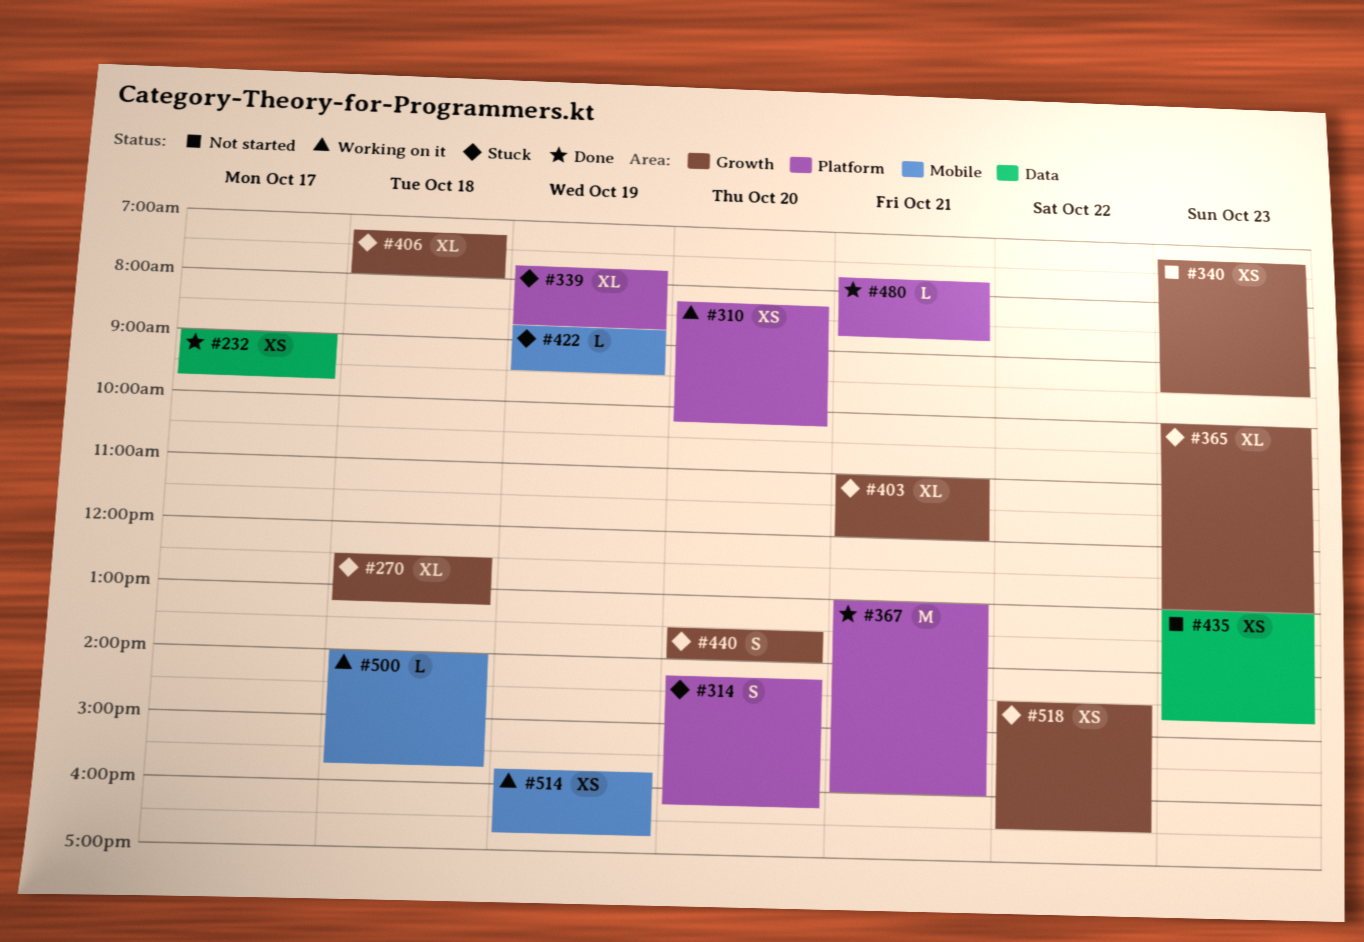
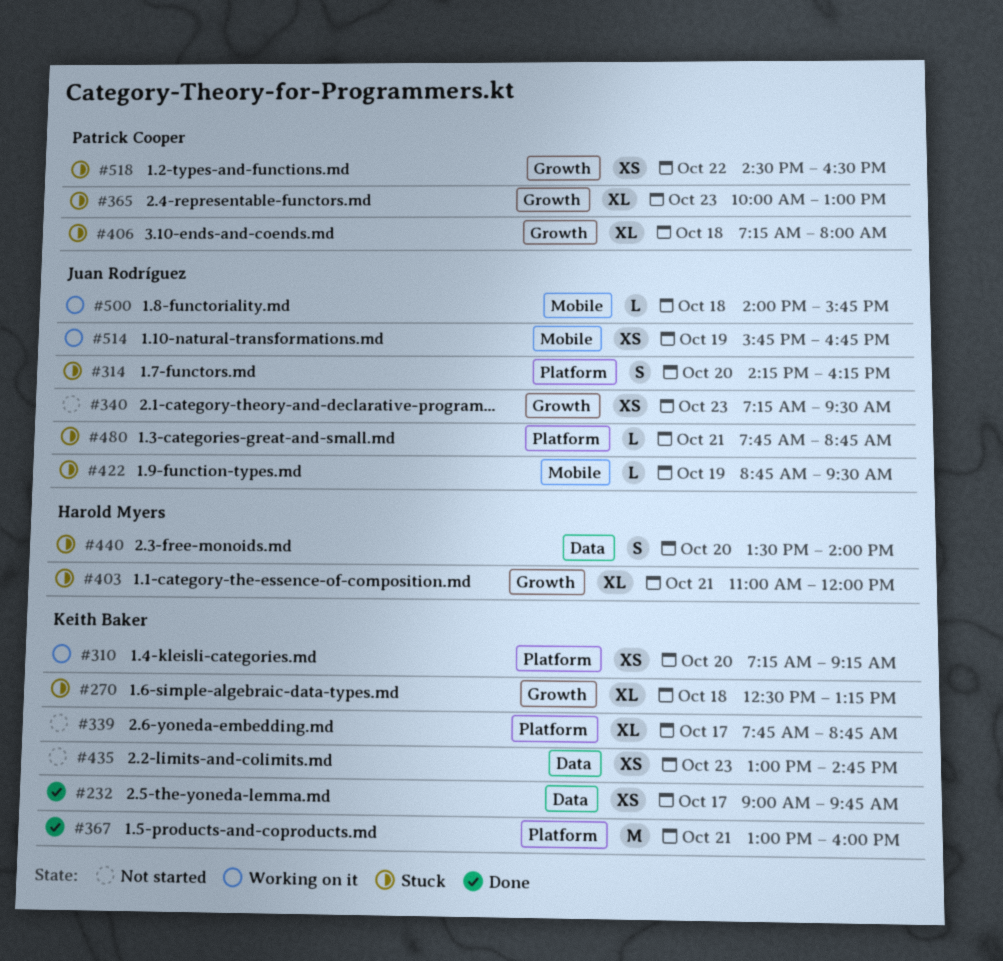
#310, begins: 08:15 -> 07:15
#310, ends: 10:15 -> 09:15
#339, status: Stuck -> Not started
#339, day: Oct 19 -> Oct 17
#440, label: Growth -> Data
#480, status: Done -> Stuck

